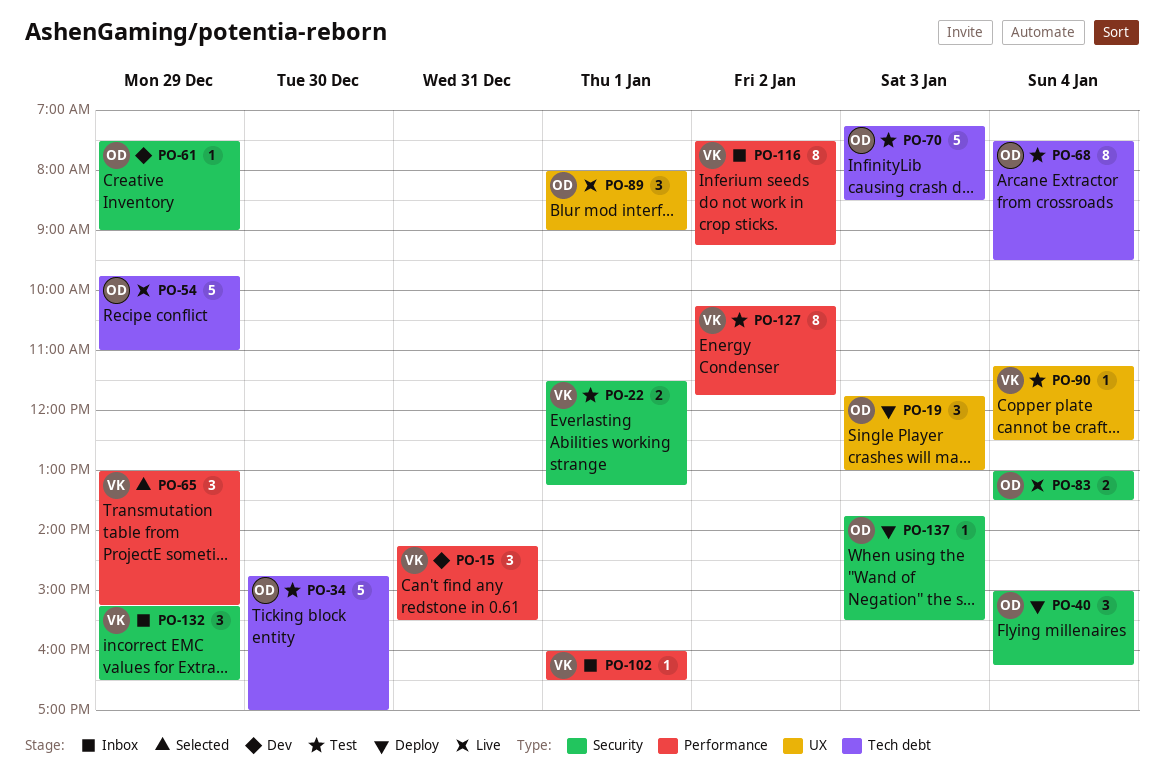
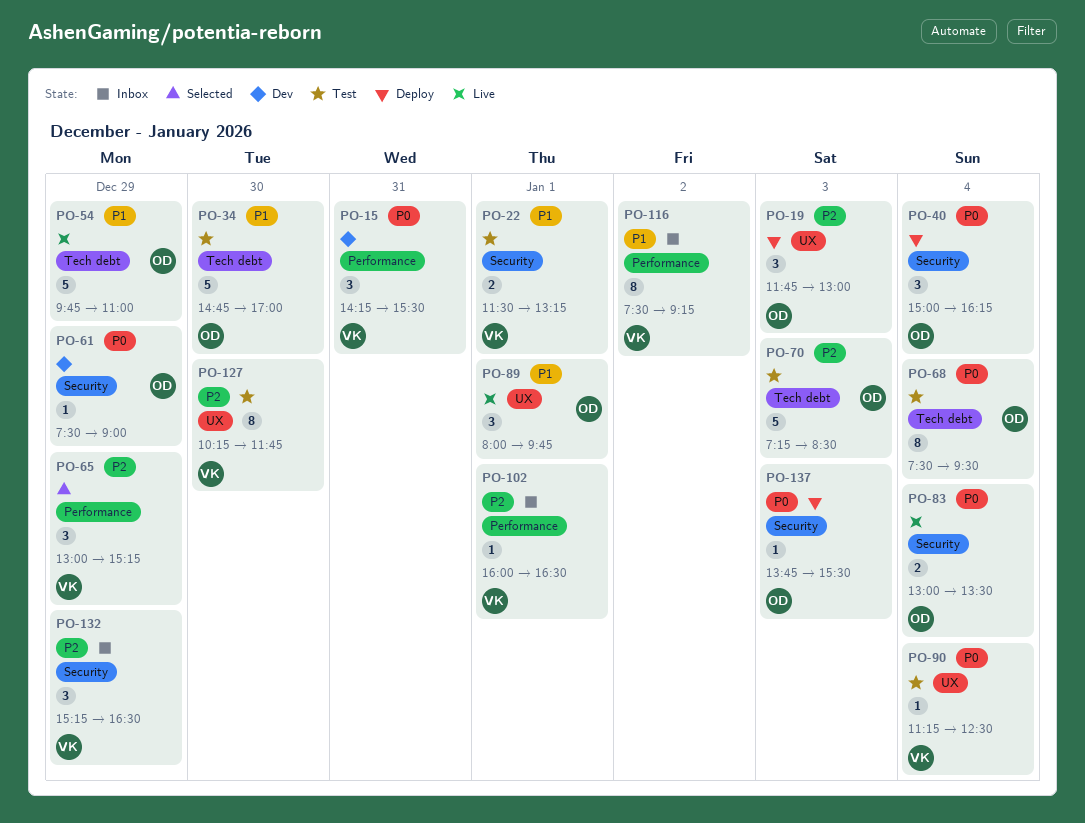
PO-89, ends: 09:00 -> 09:45
PO-127, label: Performance -> UX
PO-127, day: Jan 2 -> Dec 30

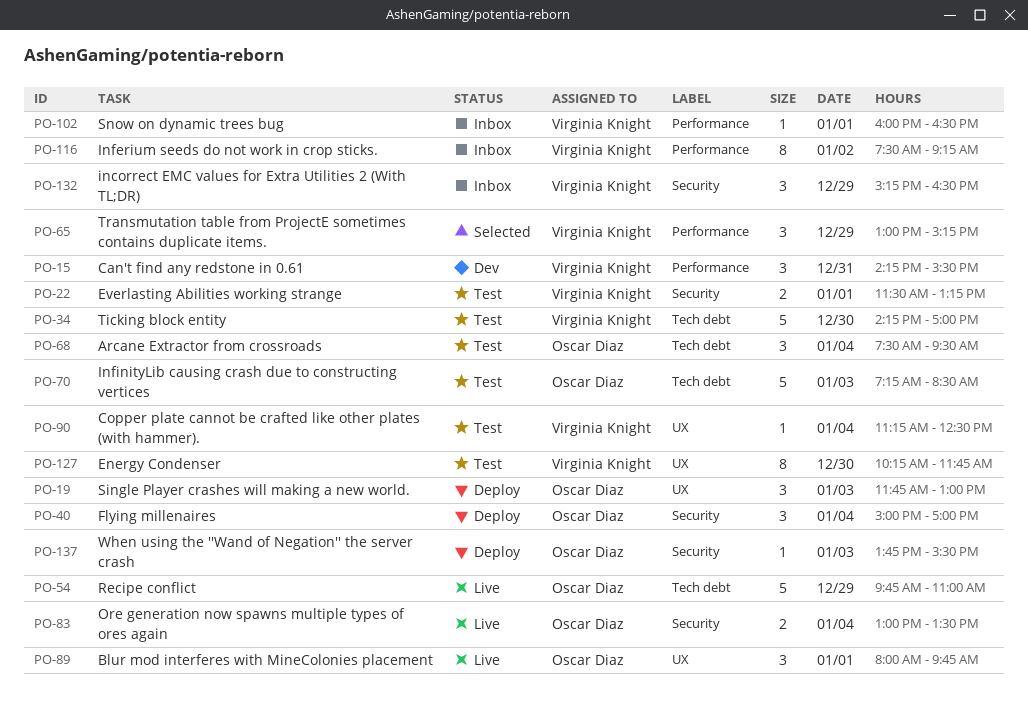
PO-34, owner: Oscar Diaz -> Virginia Knight
PO-34, begins: 14:45 -> 14:15
PO-40, ends: 16:15 -> 17:00
PO-61: present -> none
PO-68, estimate: 8 -> 3

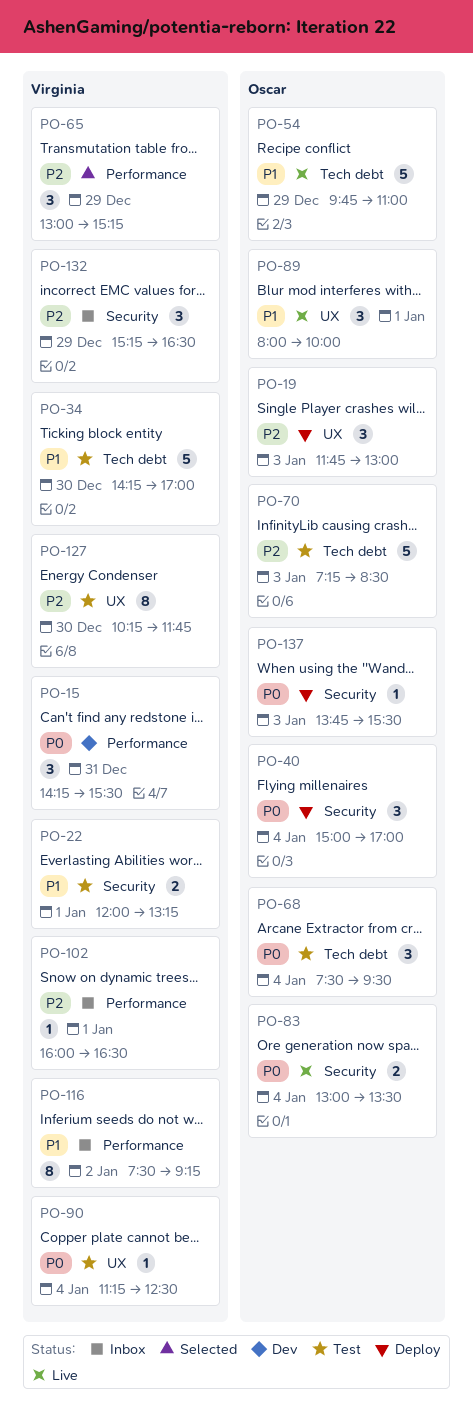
PO-22, begins: 11:30 -> 12:00
PO-89, ends: 09:45 -> 10:00

